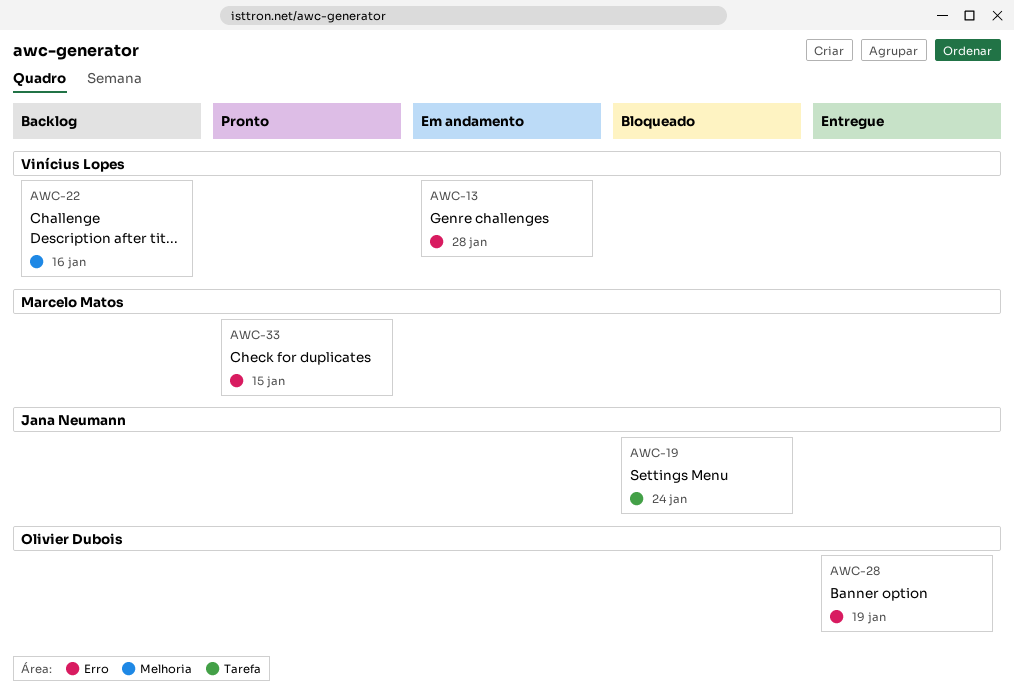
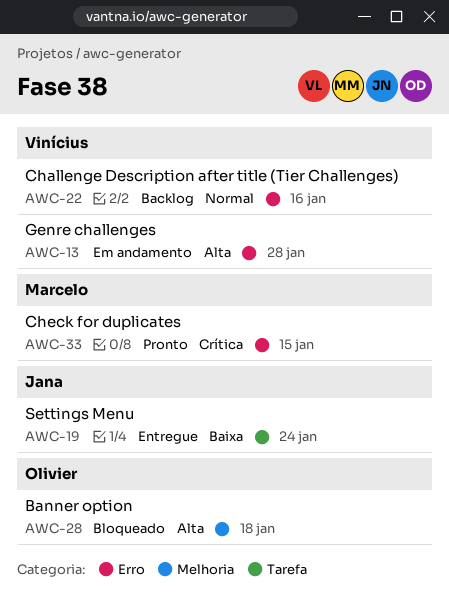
AWC-19, status: Bloqueado -> Entregue
AWC-22, label: Melhoria -> Erro
AWC-28, status: Entregue -> Bloqueado
AWC-28, label: Erro -> Melhoria
AWC-28, due: Jan 19 -> Jan 18

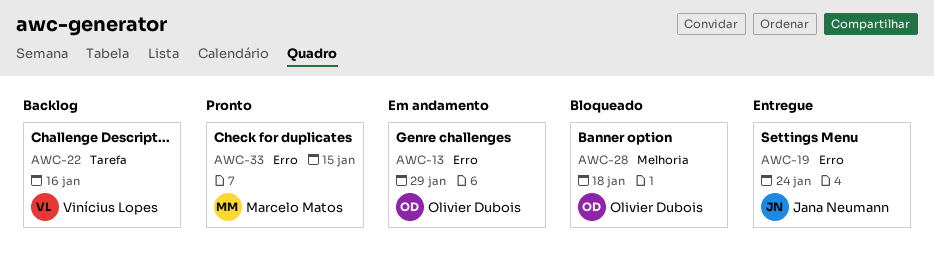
AWC-13, owner: Vinícius Lopes -> Olivier Dubois
AWC-13, due: Jan 28 -> Jan 29
AWC-19, label: Tarefa -> Erro
AWC-22, label: Erro -> Tarefa

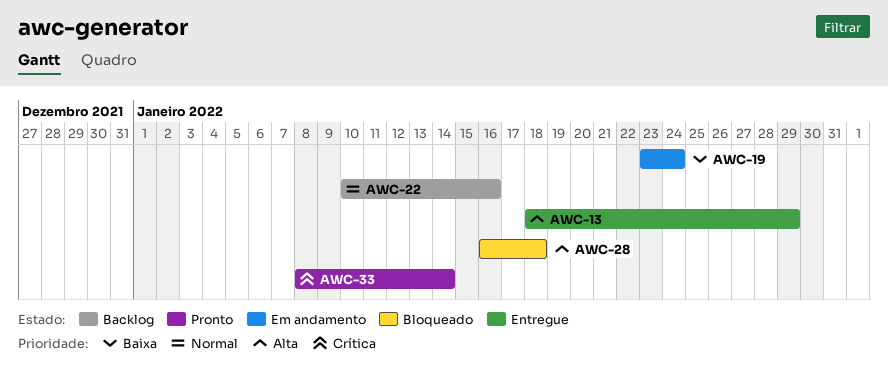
AWC-13, status: Em andamento -> Entregue
AWC-19, status: Entregue -> Em andamento
AWC-33, due: Jan 15 -> Jan 14

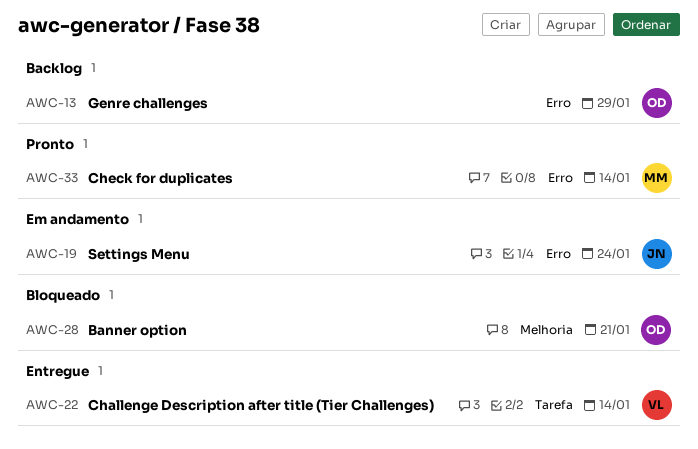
AWC-13, status: Entregue -> Backlog
AWC-22, status: Backlog -> Entregue
AWC-22, due: Jan 16 -> Jan 14
AWC-28, due: Jan 18 -> Jan 21

